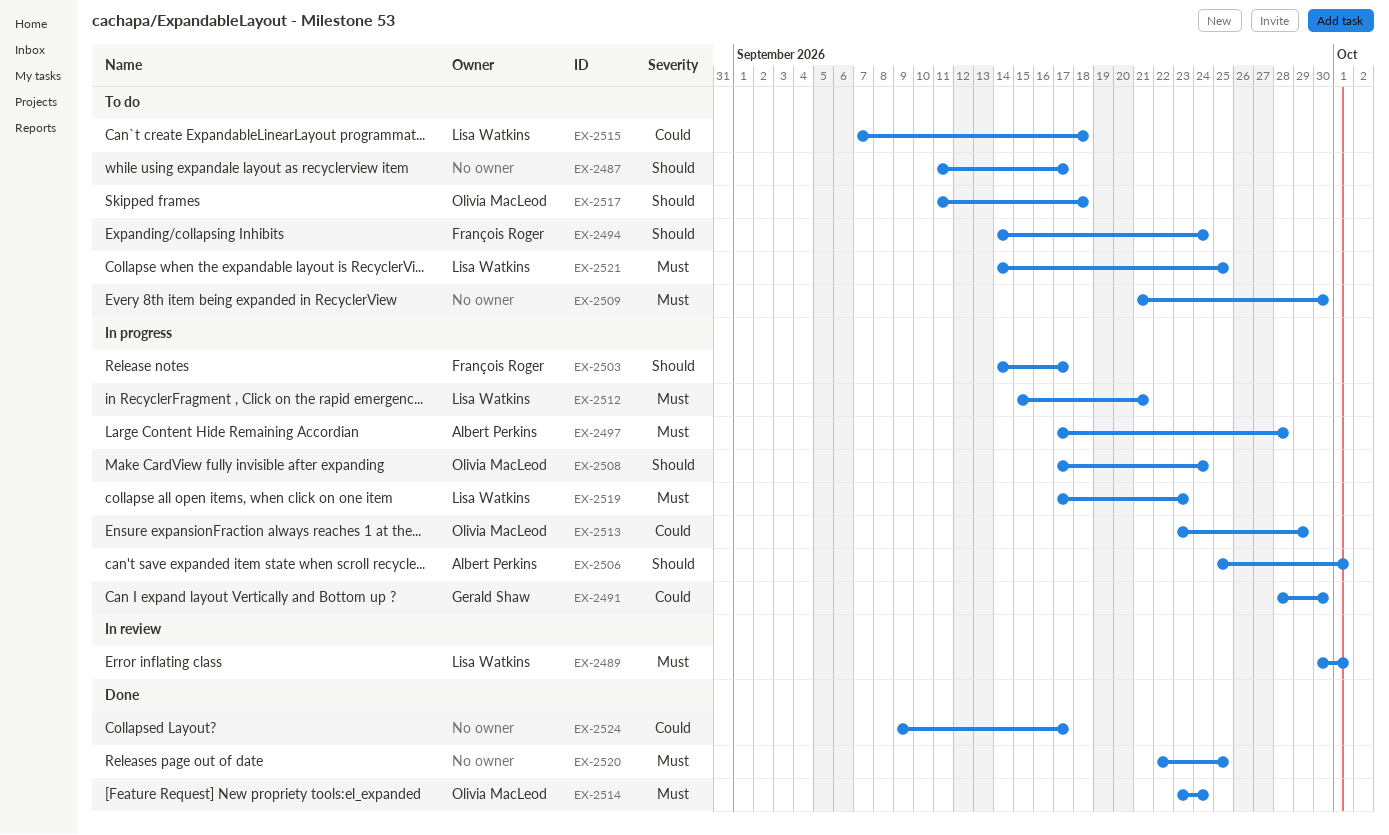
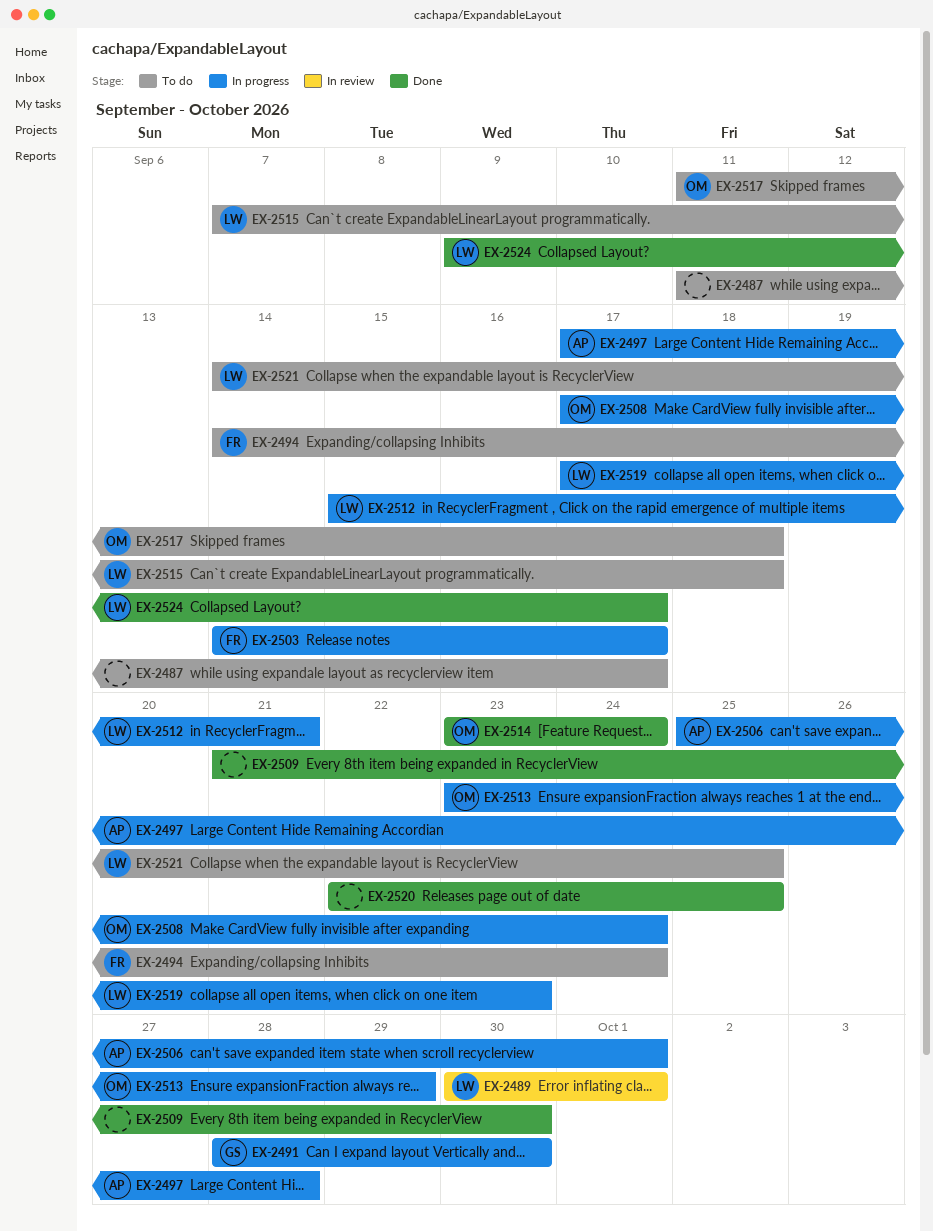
EX-2509, status: To do -> Done
EX-2524, owner: none -> Lisa Watkins

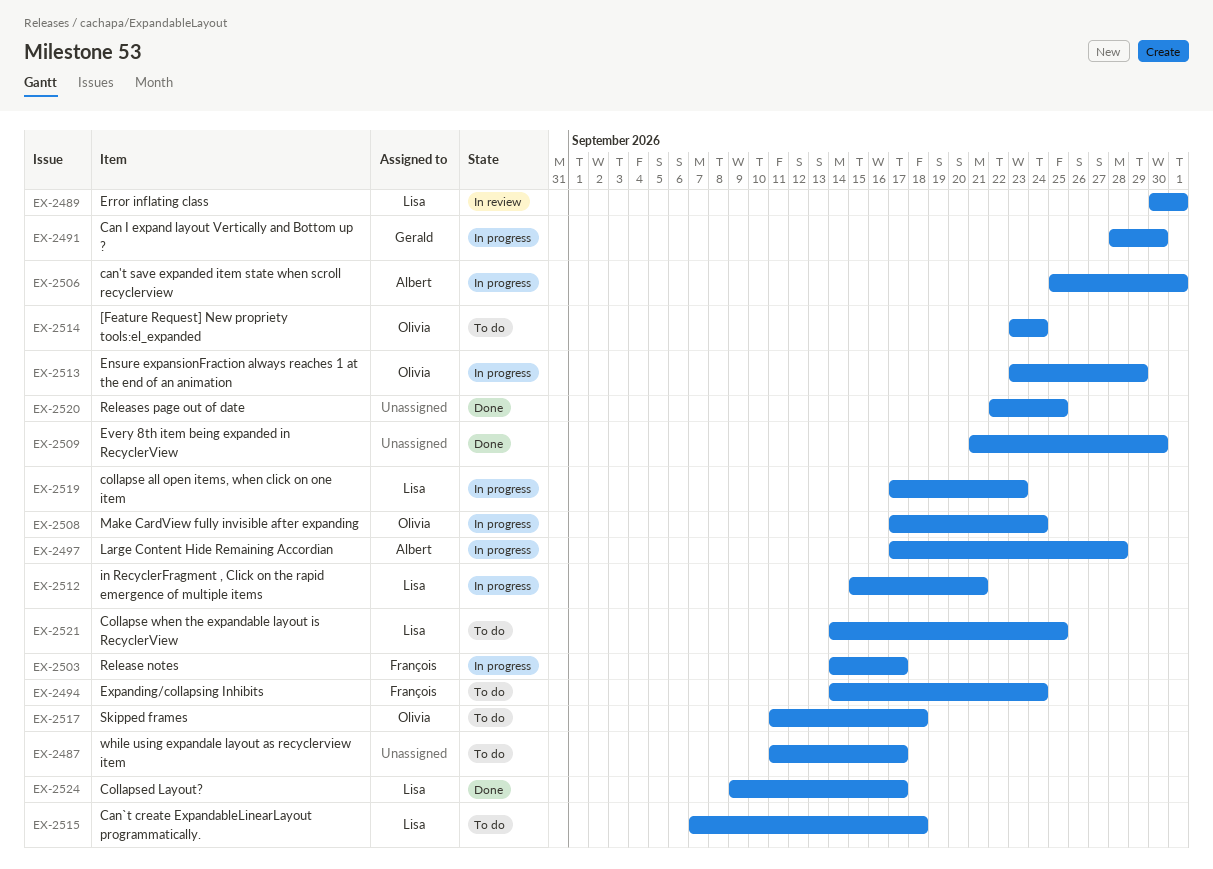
EX-2514, status: Done -> To do

